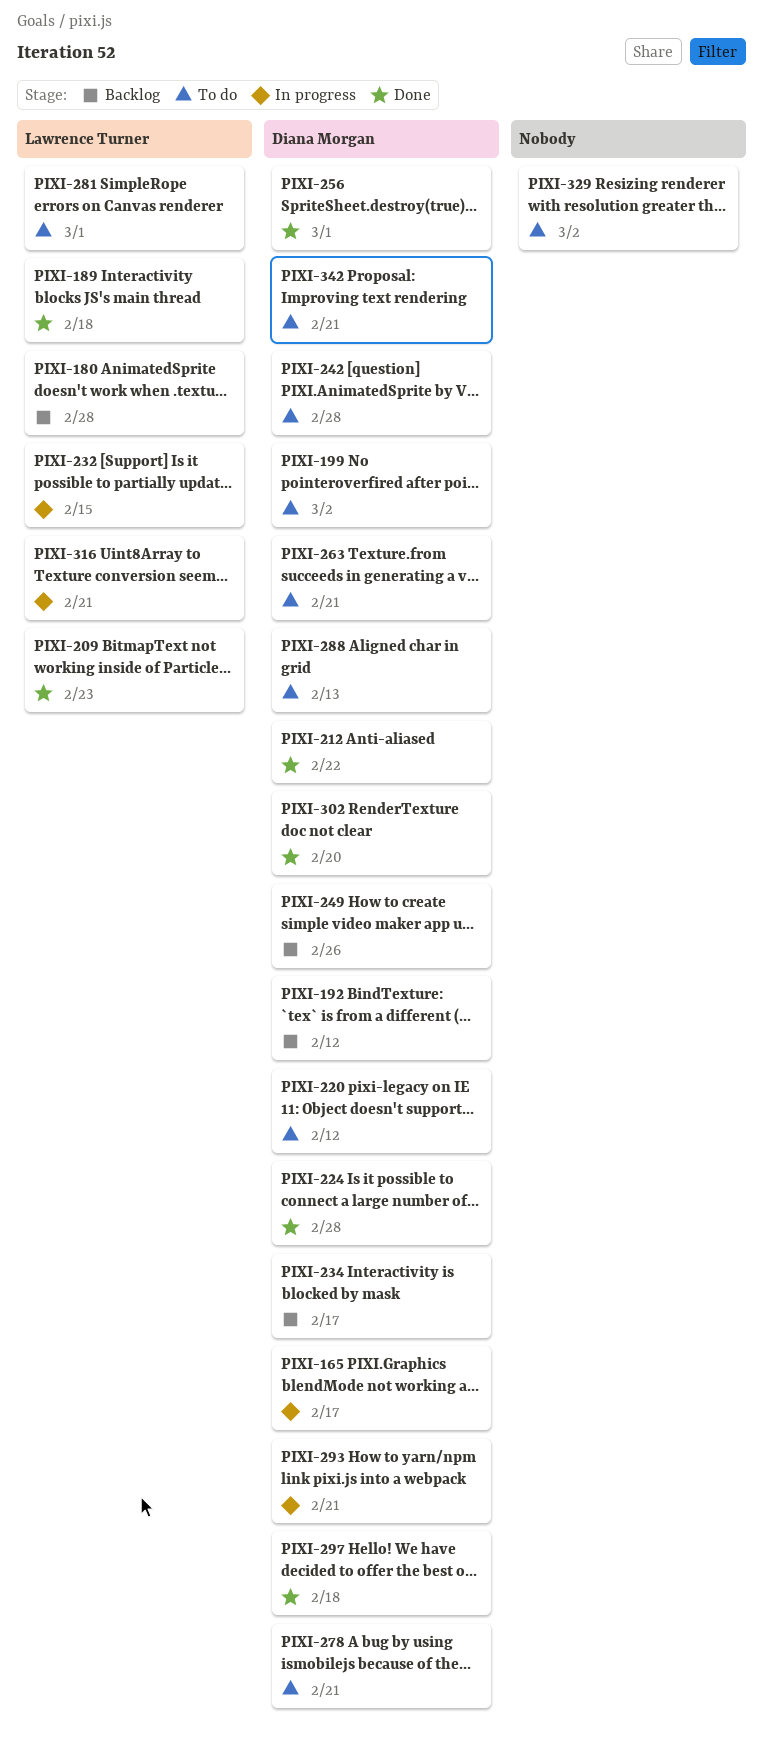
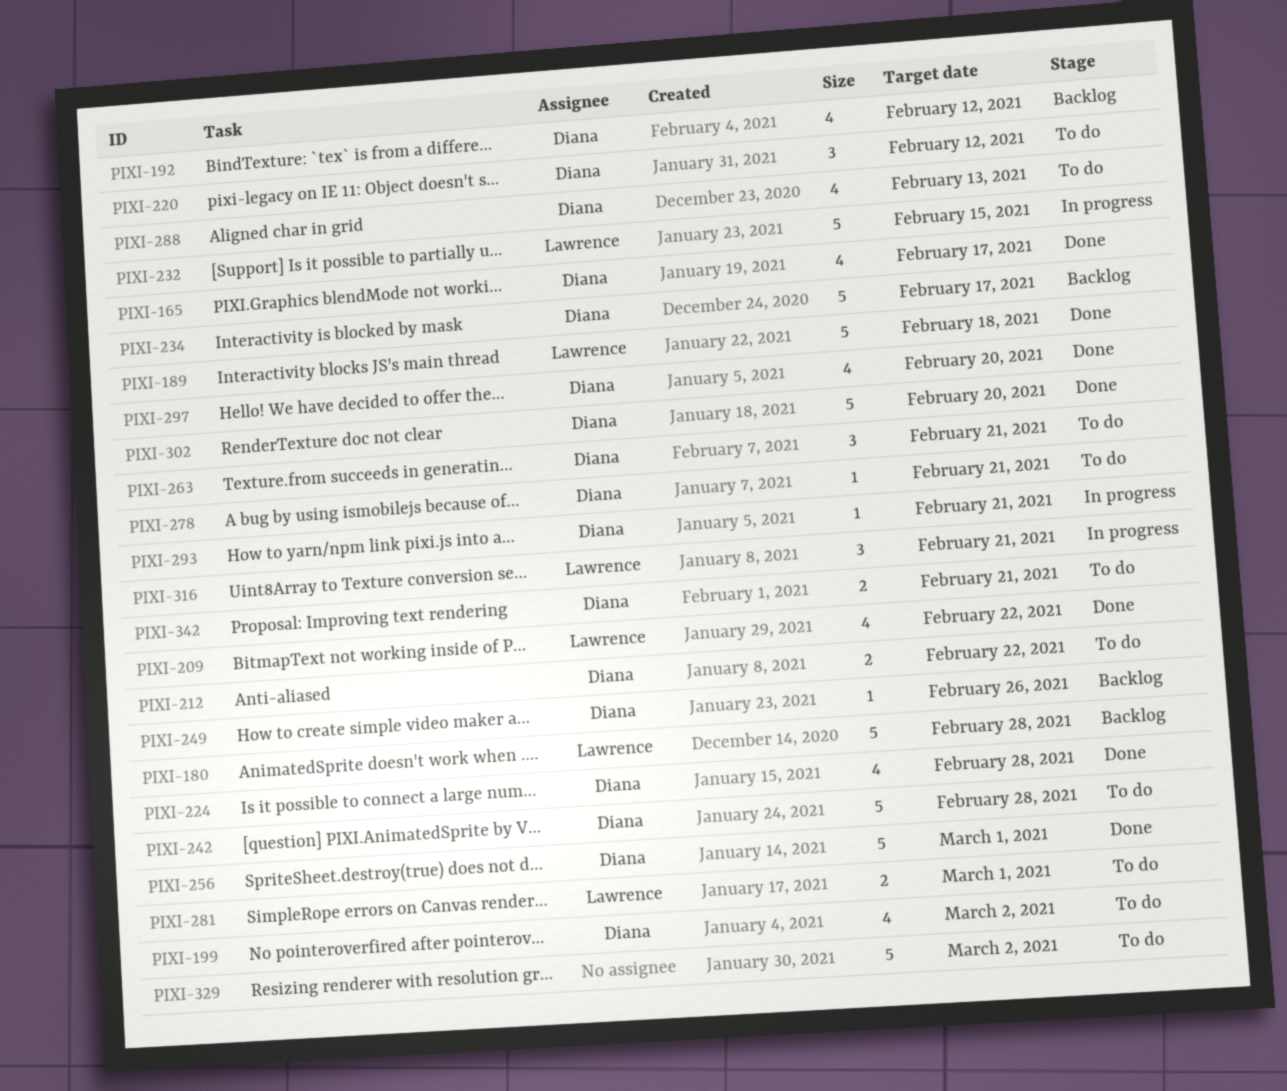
PIXI-165, status: In progress -> Done
PIXI-209, due: Feb 23 -> Feb 22
PIXI-212, status: Done -> To do
PIXI-297, due: Feb 18 -> Feb 20

